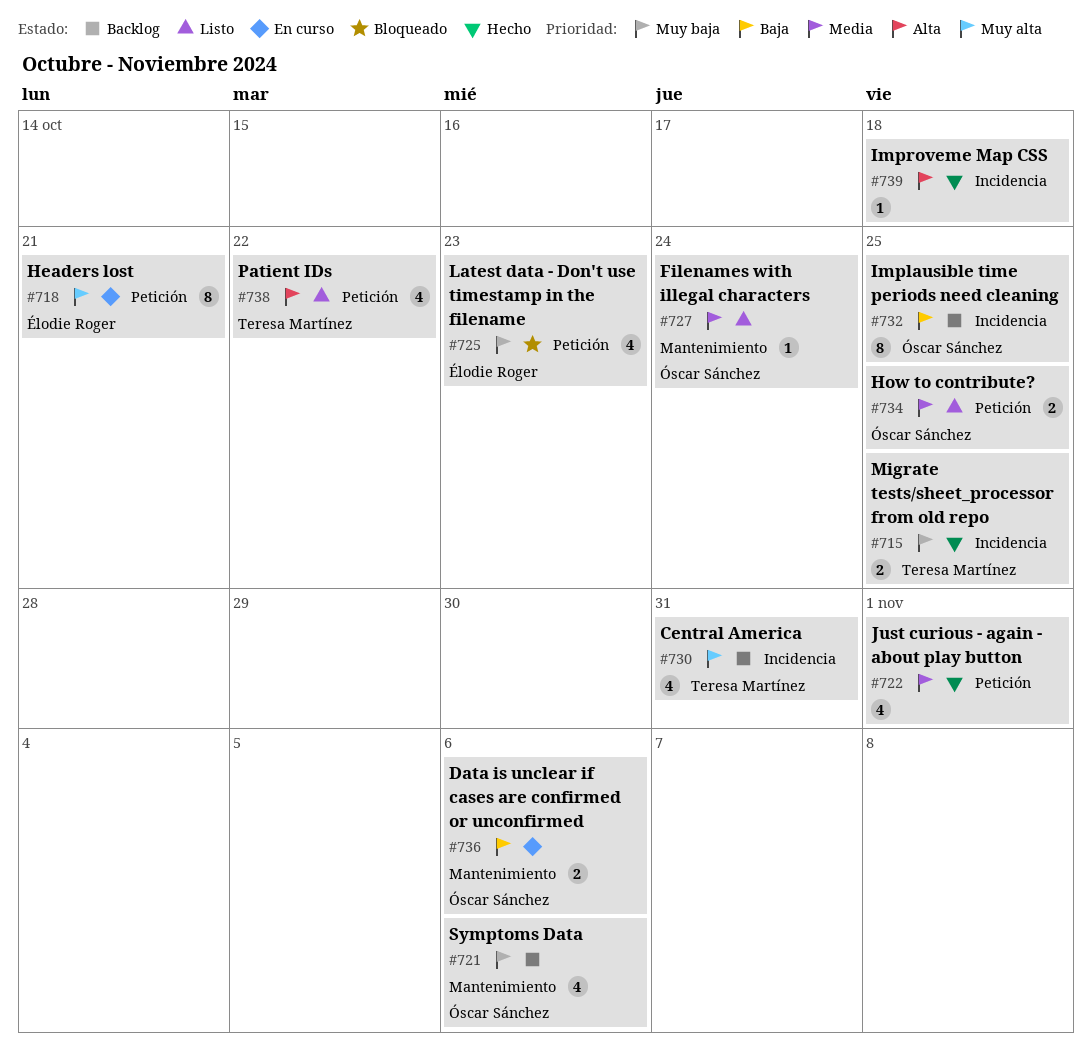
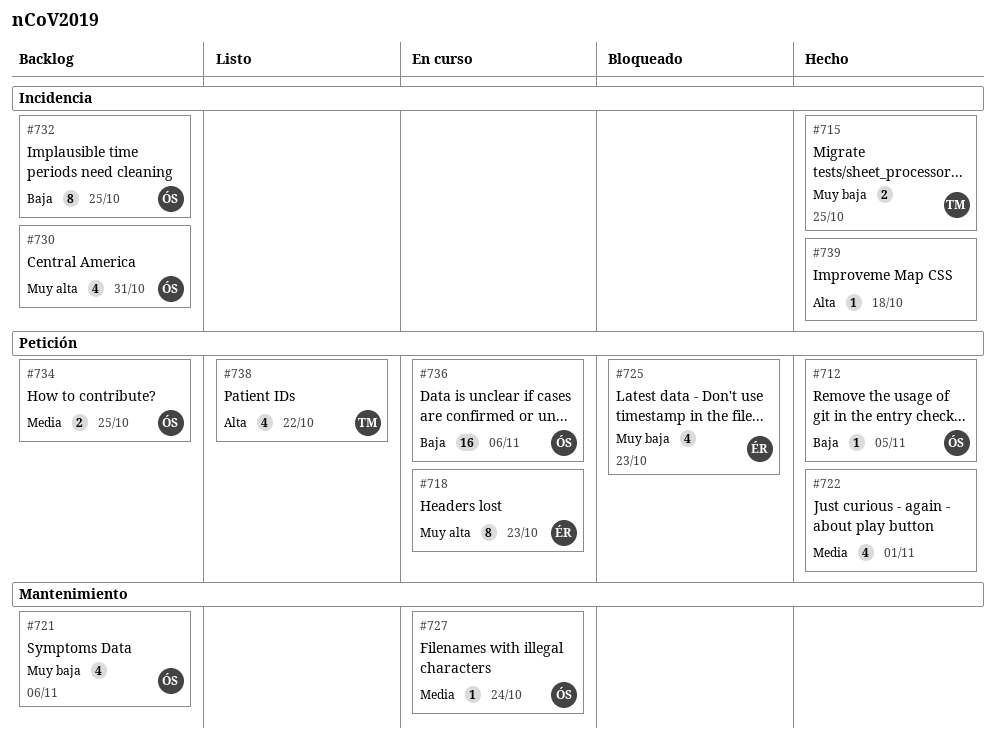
#712: none -> present
#718, due: Oct 21 -> Oct 23
#727, status: Listo -> En curso
#730, owner: Teresa Martínez -> Óscar Sánchez
#734, status: Listo -> Backlog
#736, label: Mantenimiento -> Petición
#736, estimate: 2 -> 16

